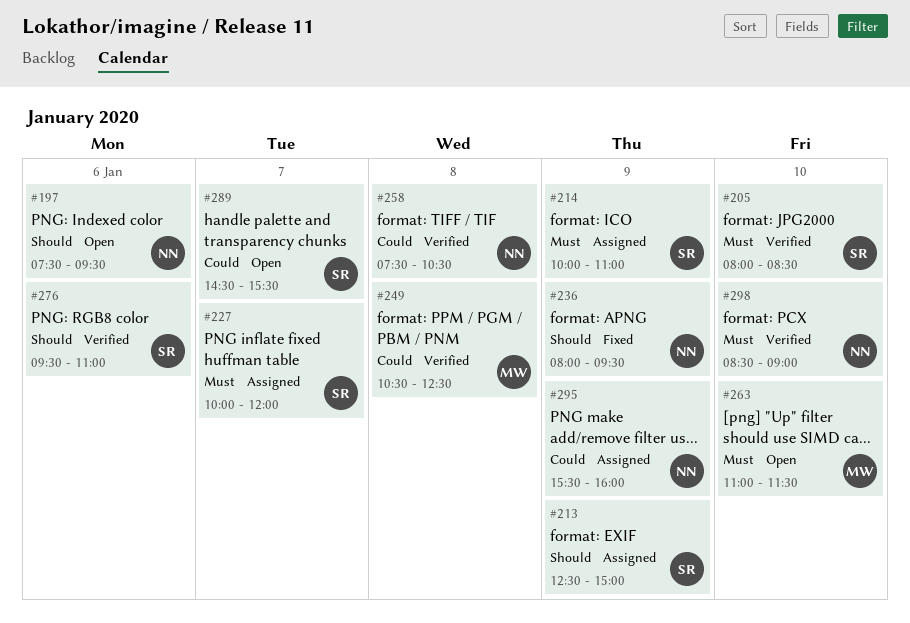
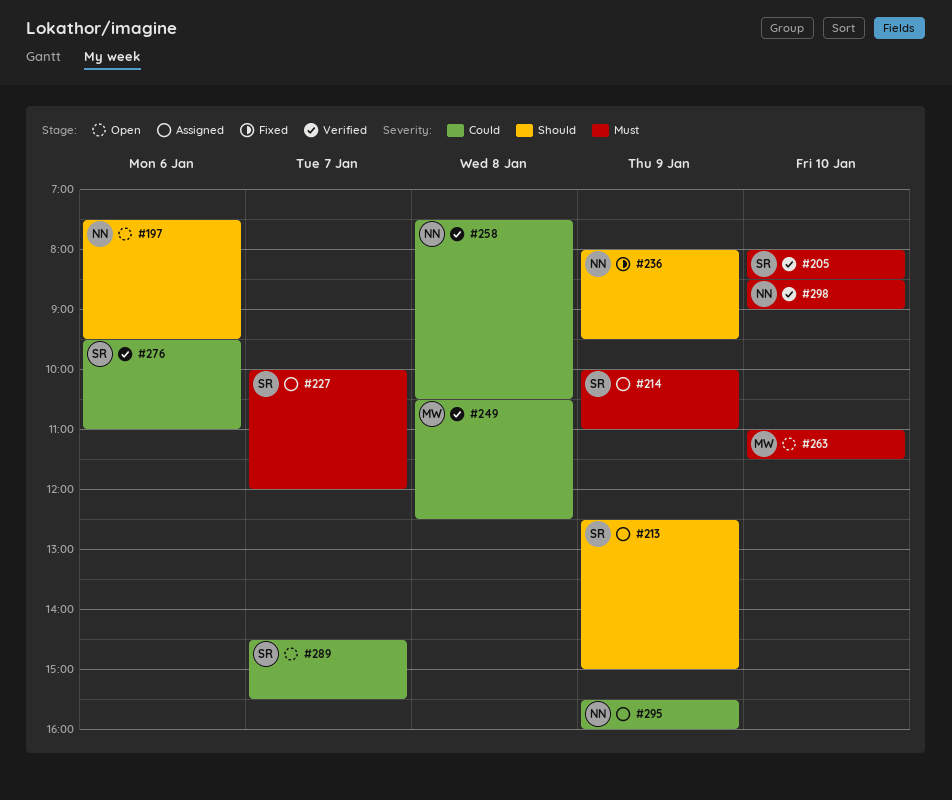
#276, priority: Should -> Could

